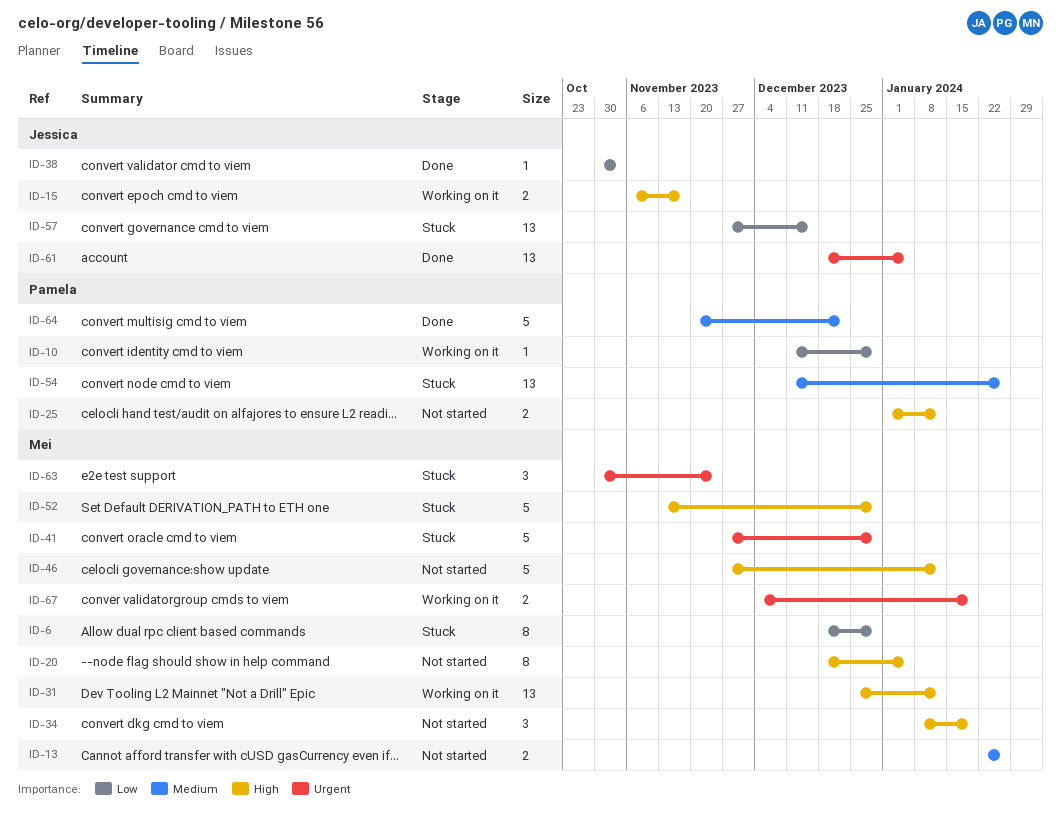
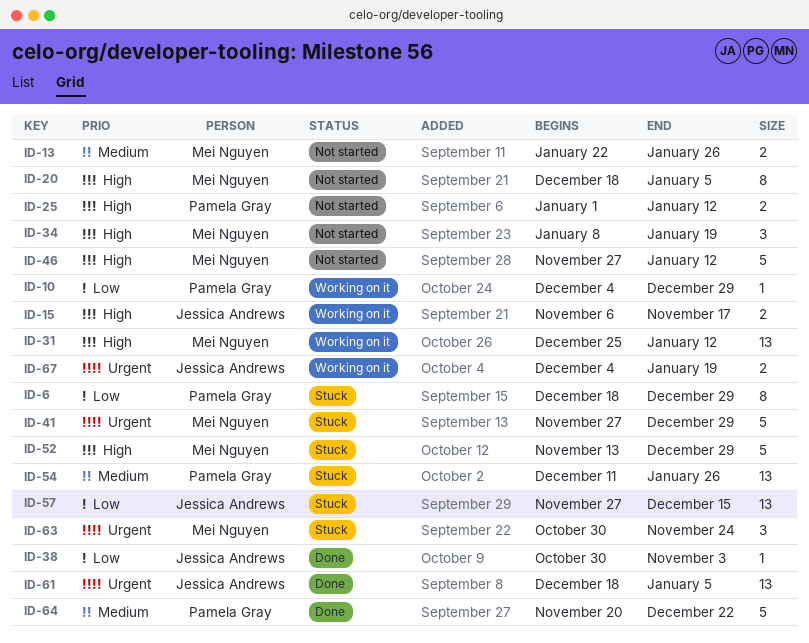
ID-6, owner: Mei Nguyen -> Pamela Gray
ID-10, start: Dec 11 -> Dec 4
ID-67, owner: Mei Nguyen -> Jessica Andrews

